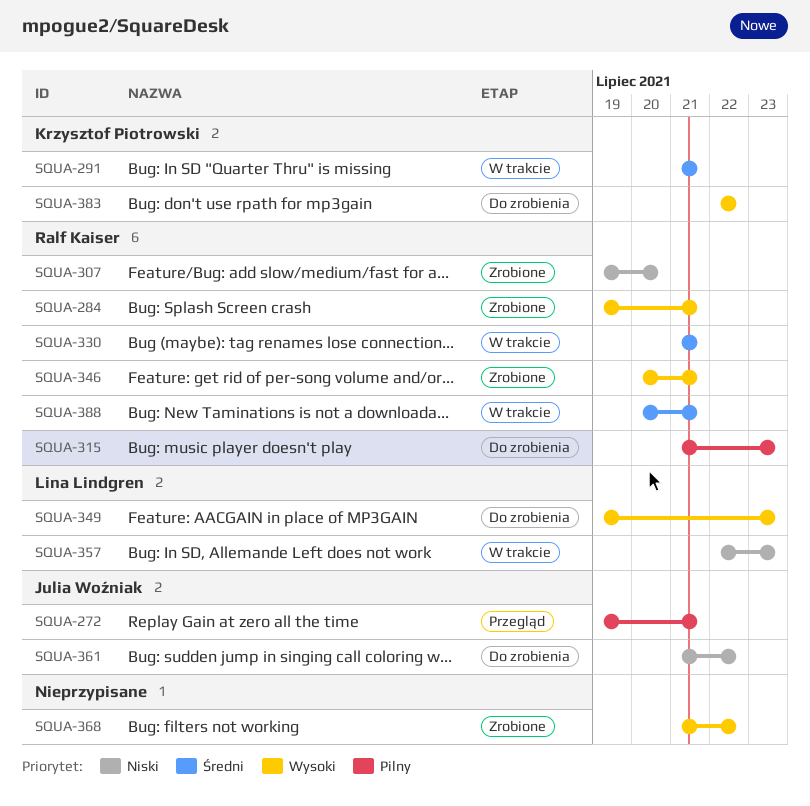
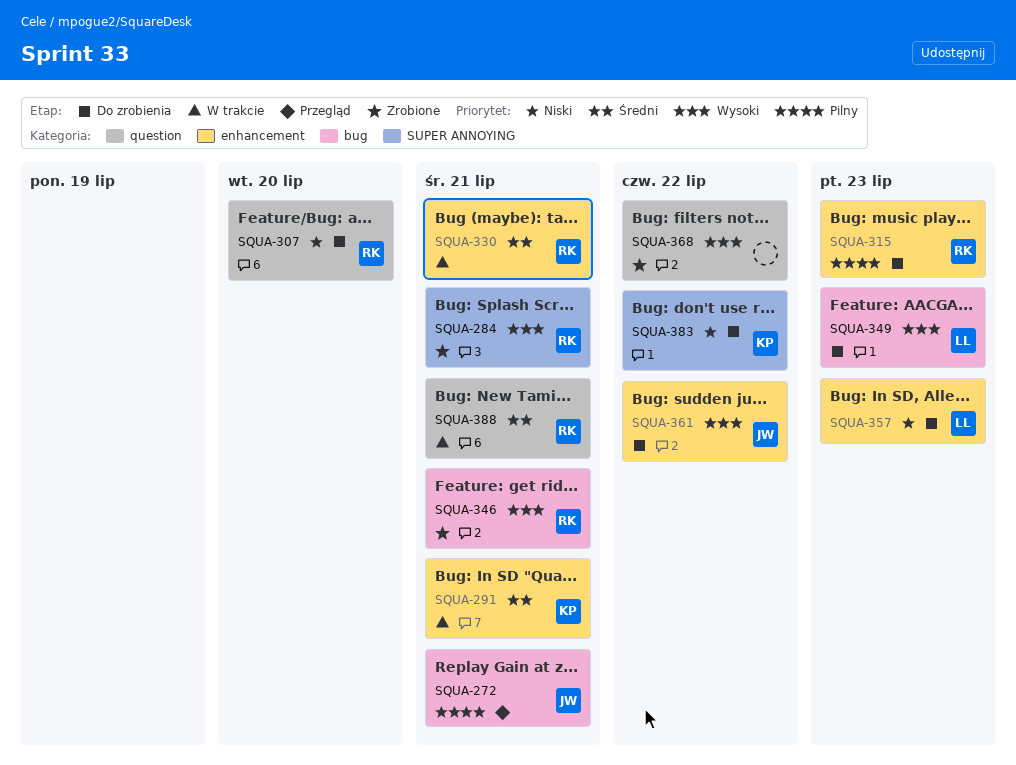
SQUA-307, status: Zrobione -> Do zrobienia
SQUA-357, status: W trakcie -> Do zrobienia
SQUA-361, priority: Niski -> Wysoki
SQUA-383, priority: Wysoki -> Niski

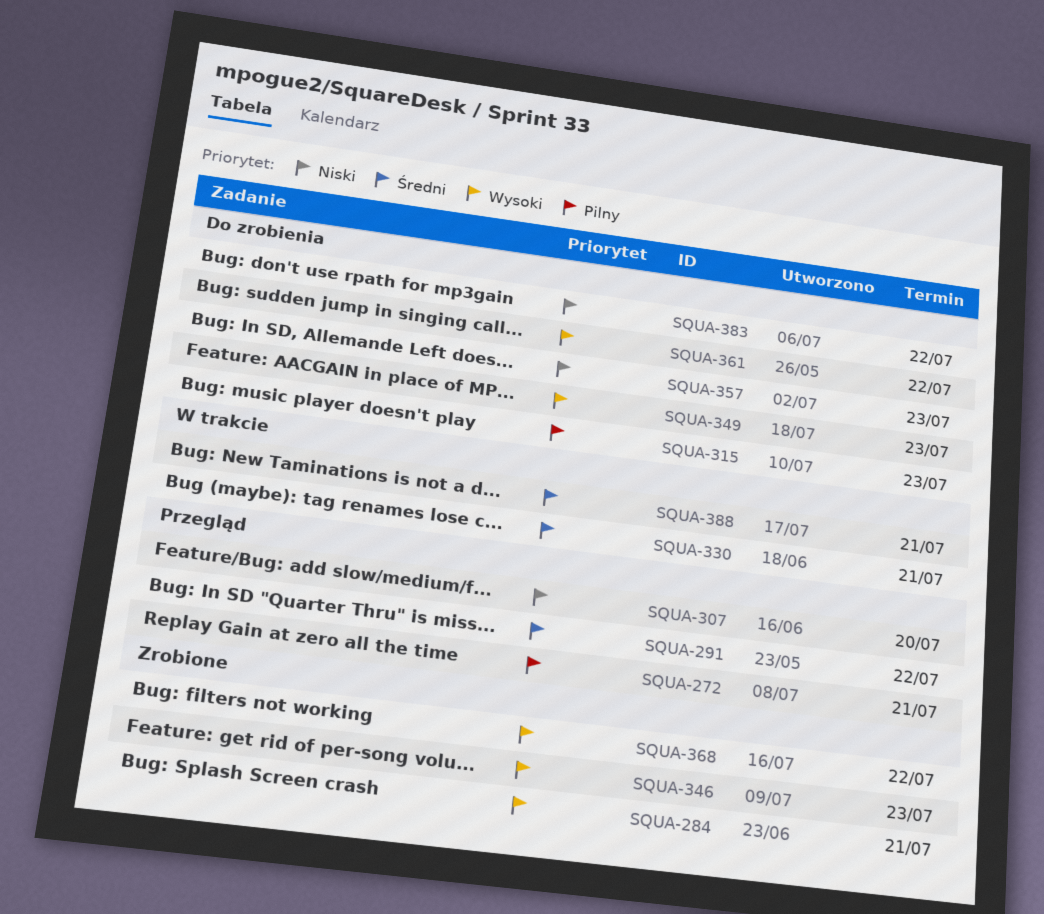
SQUA-291, status: W trakcie -> Przegląd
SQUA-291, due: Jul 21 -> Jul 22
SQUA-307, status: Do zrobienia -> Przegląd
SQUA-346, due: Jul 21 -> Jul 23

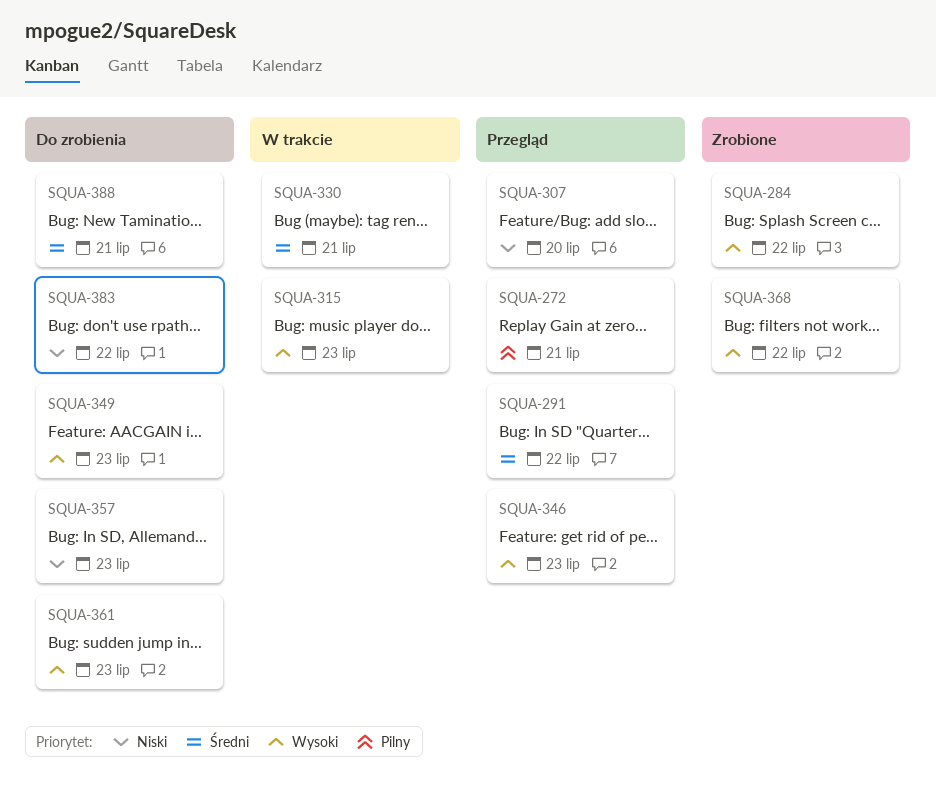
SQUA-284, due: Jul 21 -> Jul 22
SQUA-315, status: Do zrobienia -> W trakcie
SQUA-315, priority: Pilny -> Wysoki
SQUA-346, status: Zrobione -> Przegląd
SQUA-361, due: Jul 22 -> Jul 23
SQUA-388, status: W trakcie -> Do zrobienia

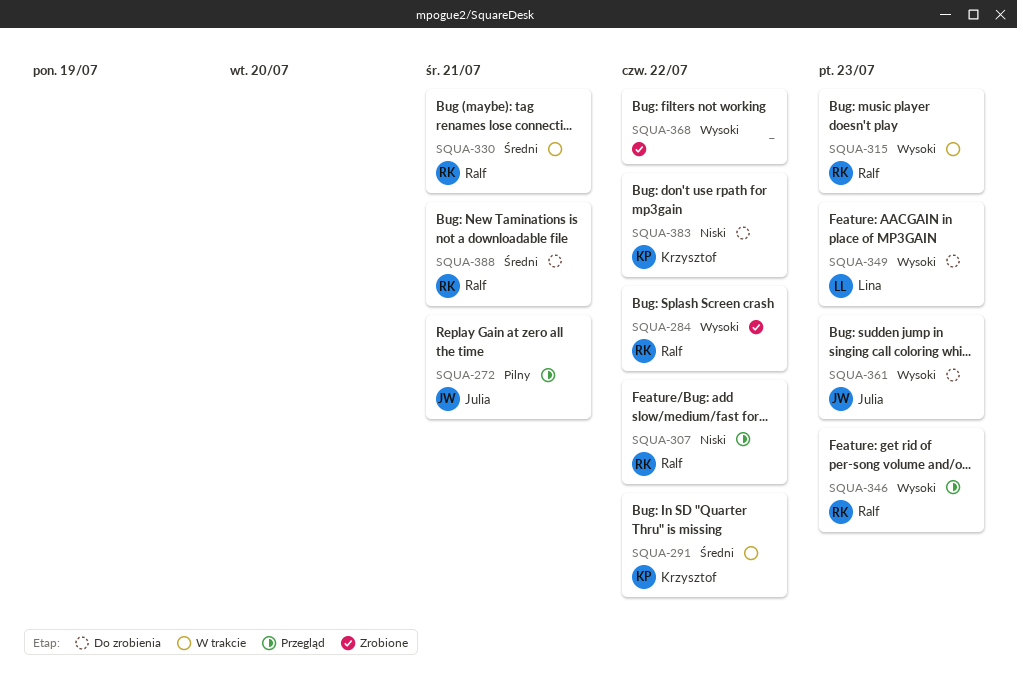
SQUA-291, status: Przegląd -> W trakcie
SQUA-307, due: Jul 20 -> Jul 22
SQUA-357: present -> none

